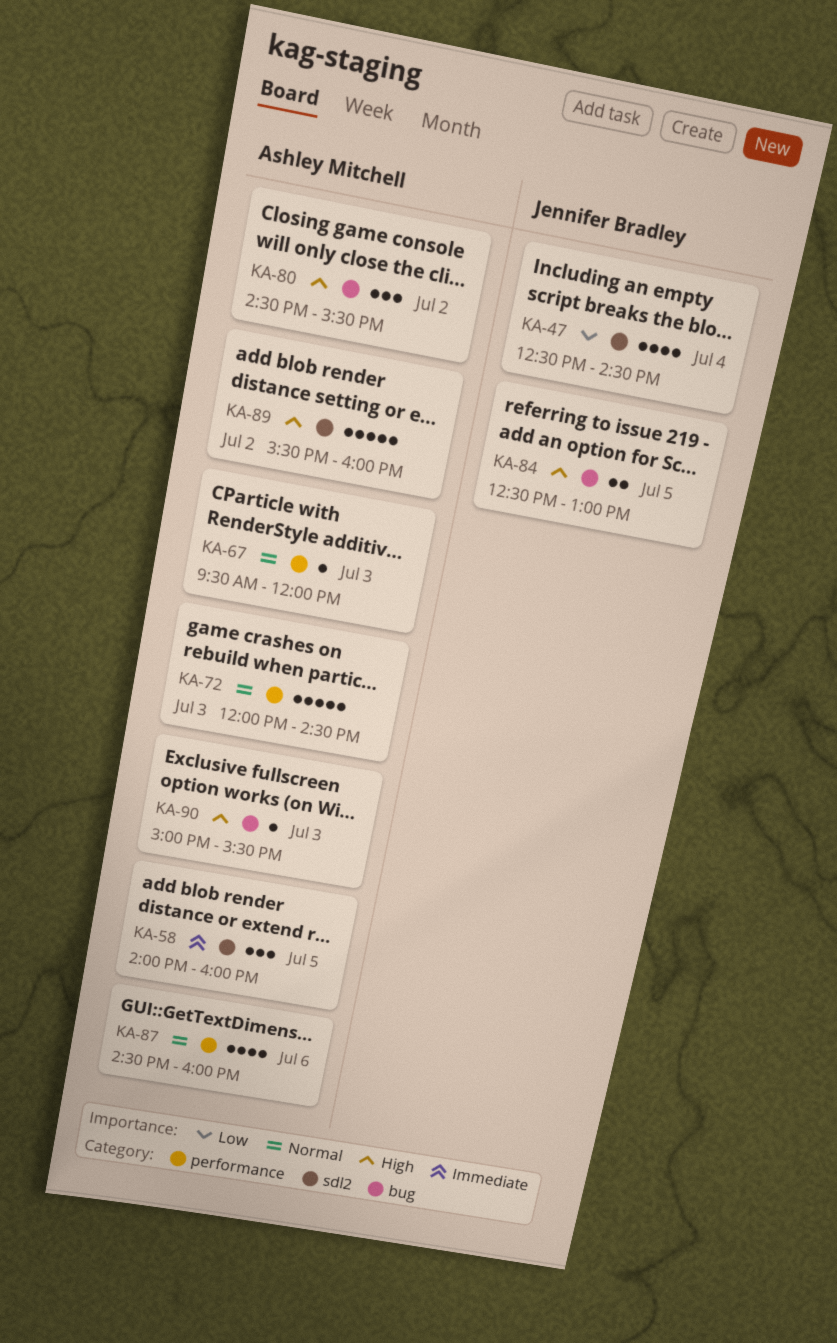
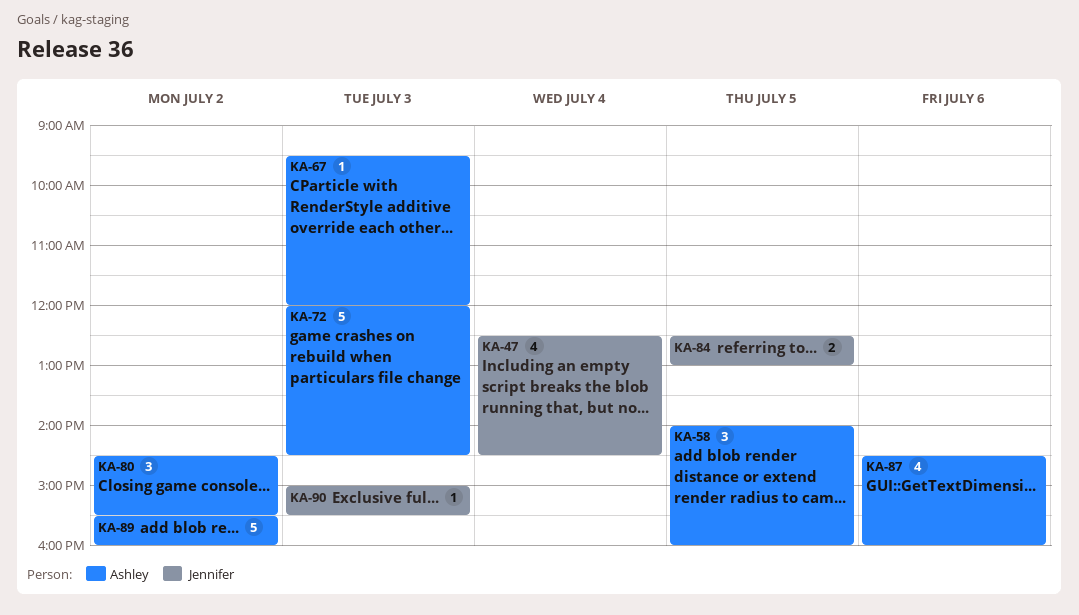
KA-90, owner: Ashley Mitchell -> Jennifer Bradley

